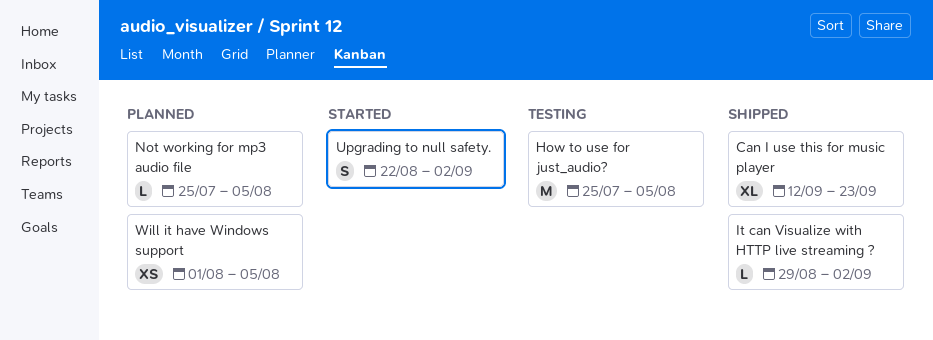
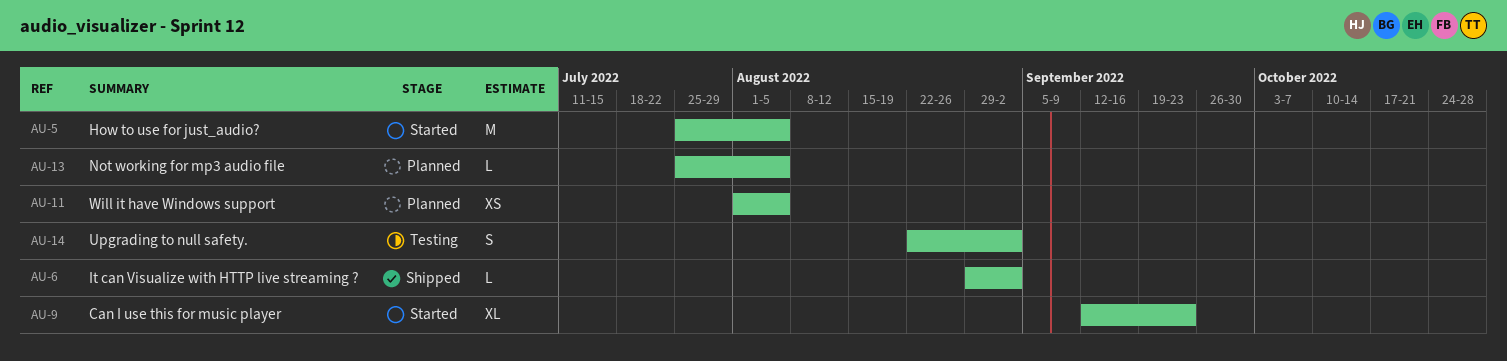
Can I use this for music player, status: Shipped -> Started
How to use for just_audio?, status: Testing -> Started
Upgrading to null safety., status: Started -> Testing

